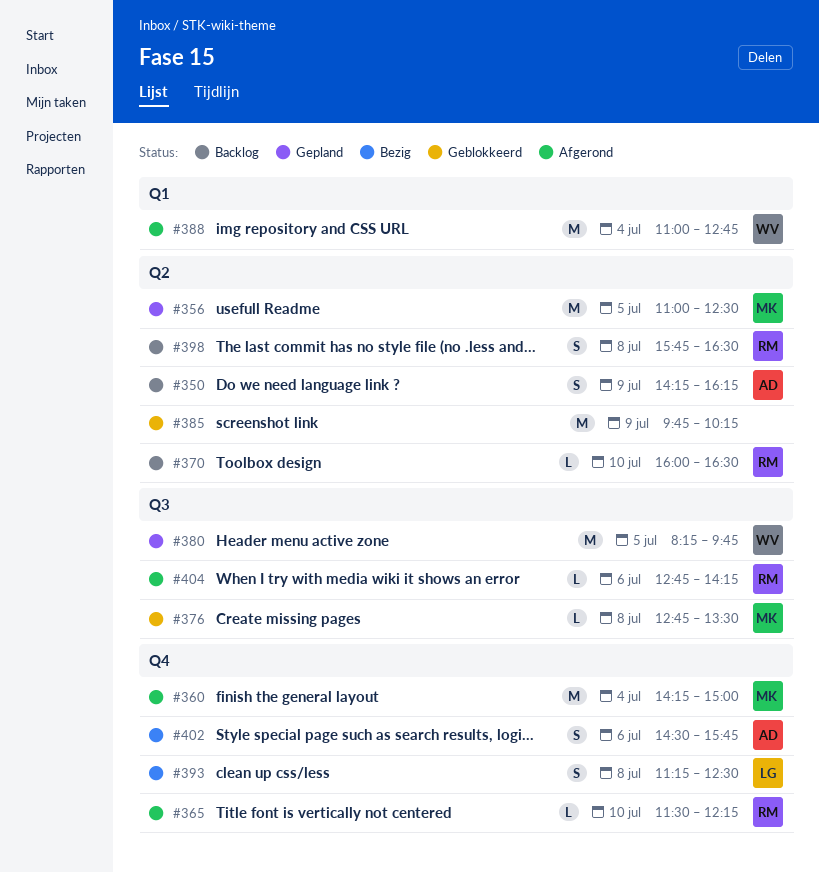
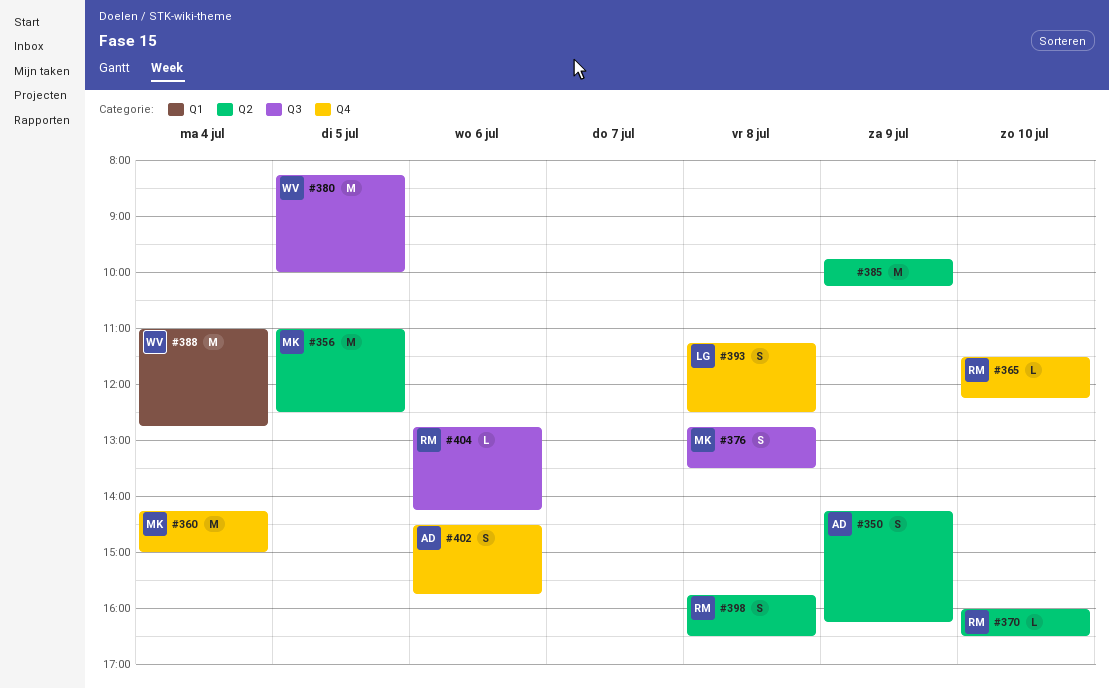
#376, estimate: L -> S
#380, ends: 09:45 -> 10:00

